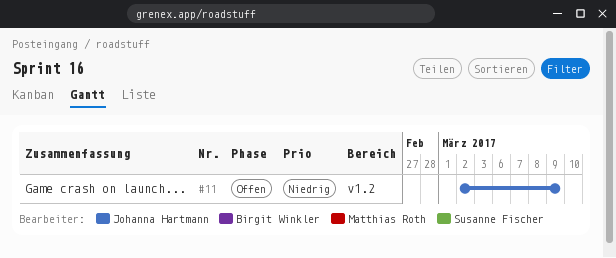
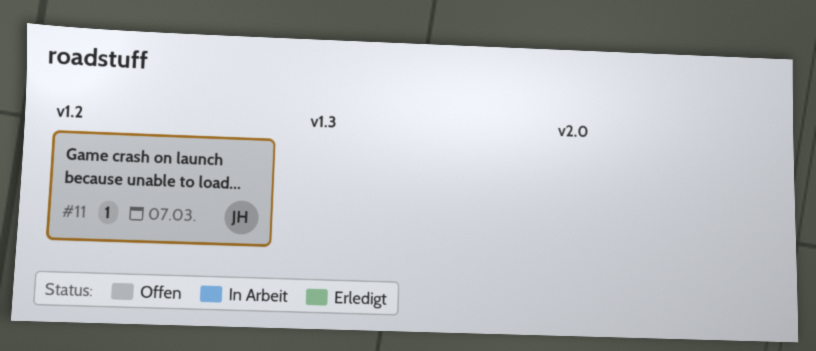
#11, due: Mar 9 -> Mar 7

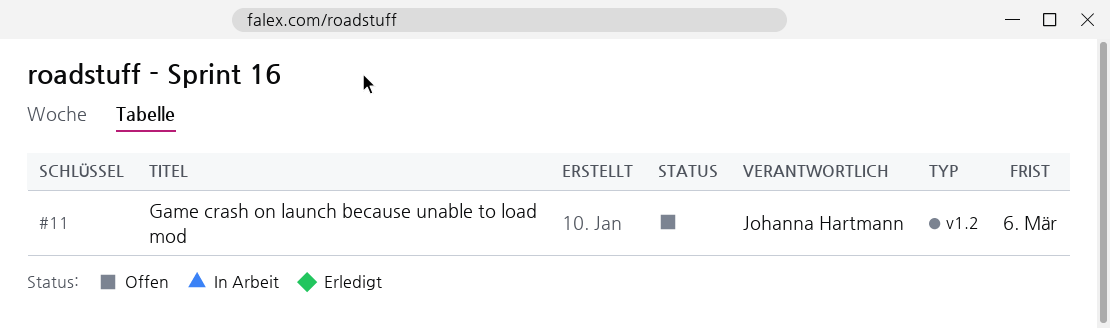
#11, due: Mar 7 -> Mar 6

